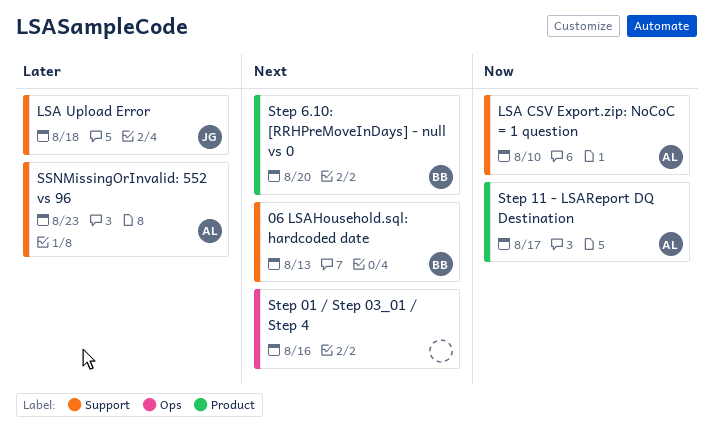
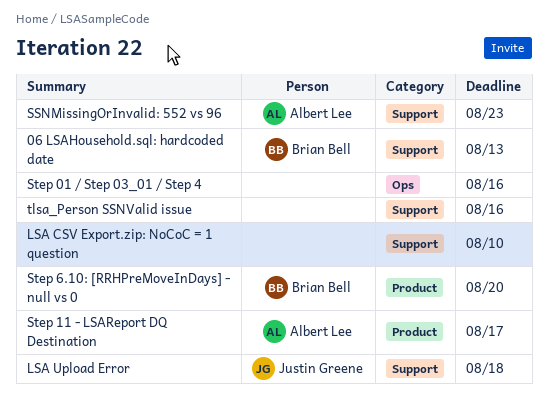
LSA CSV Export.zip: NoCoC = 1 question, owner: Albert Lee -> none
tlsa_Person SSNValid issue: none -> present

